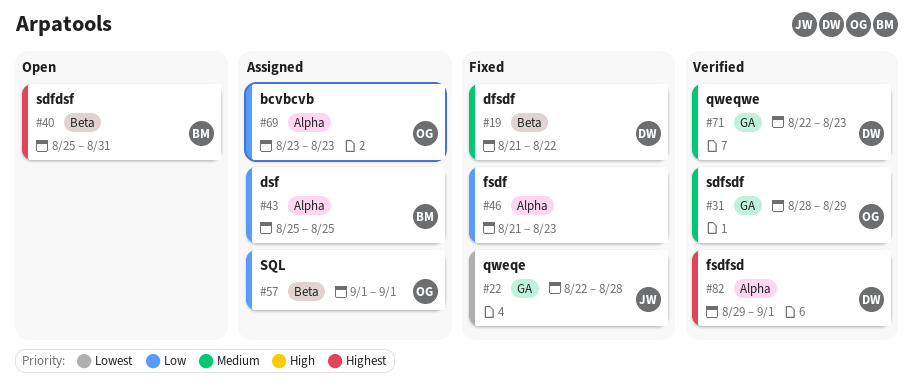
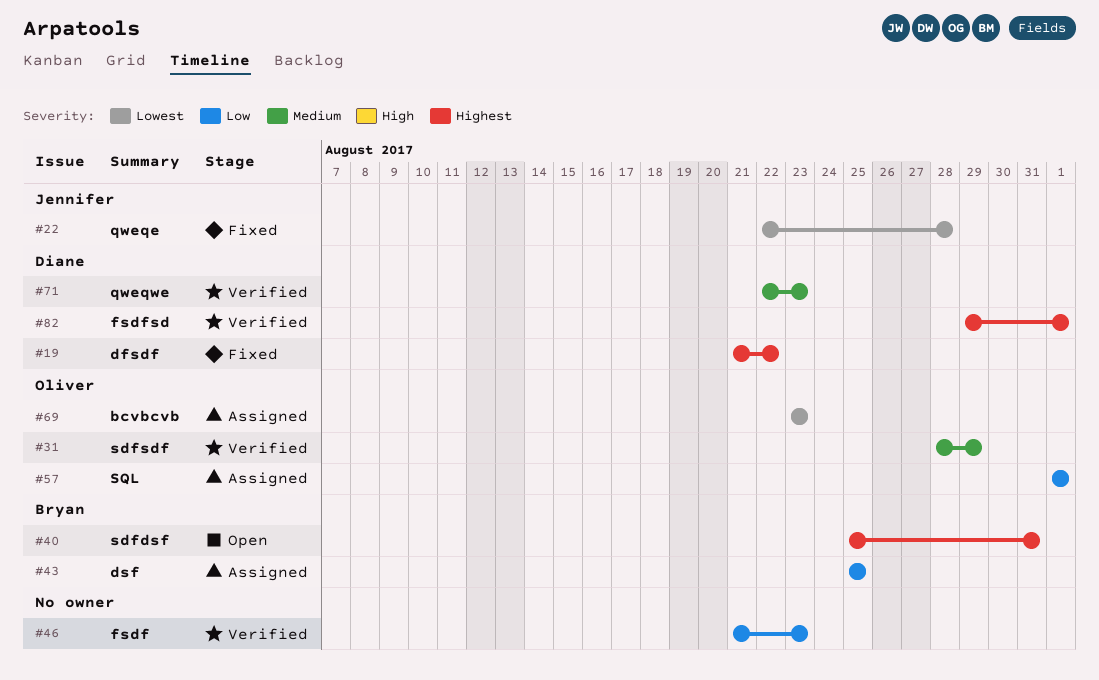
#19, priority: Medium -> Highest
#46, status: Fixed -> Verified
#69, priority: Low -> Lowest

